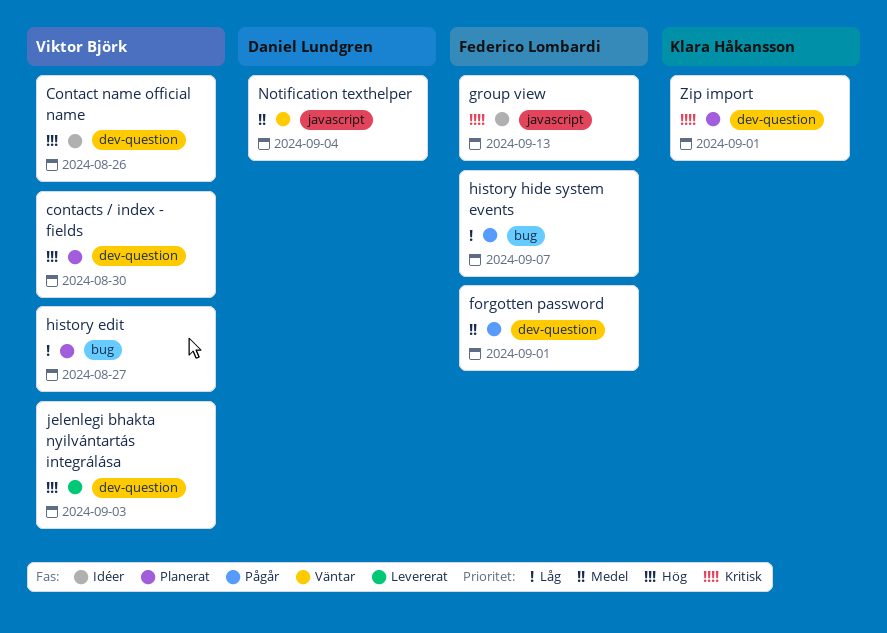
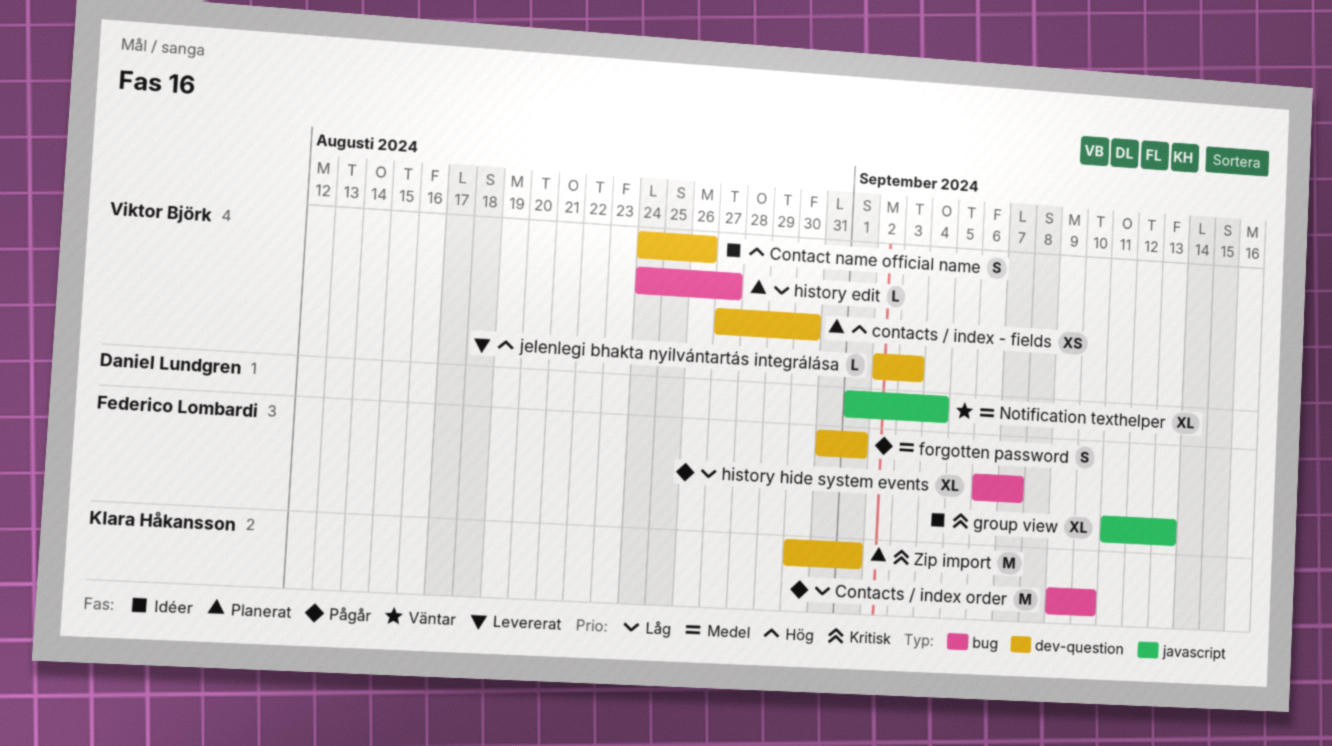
Contacts / index order: none -> present

